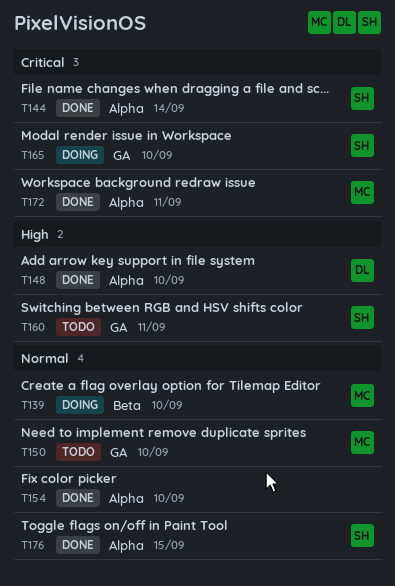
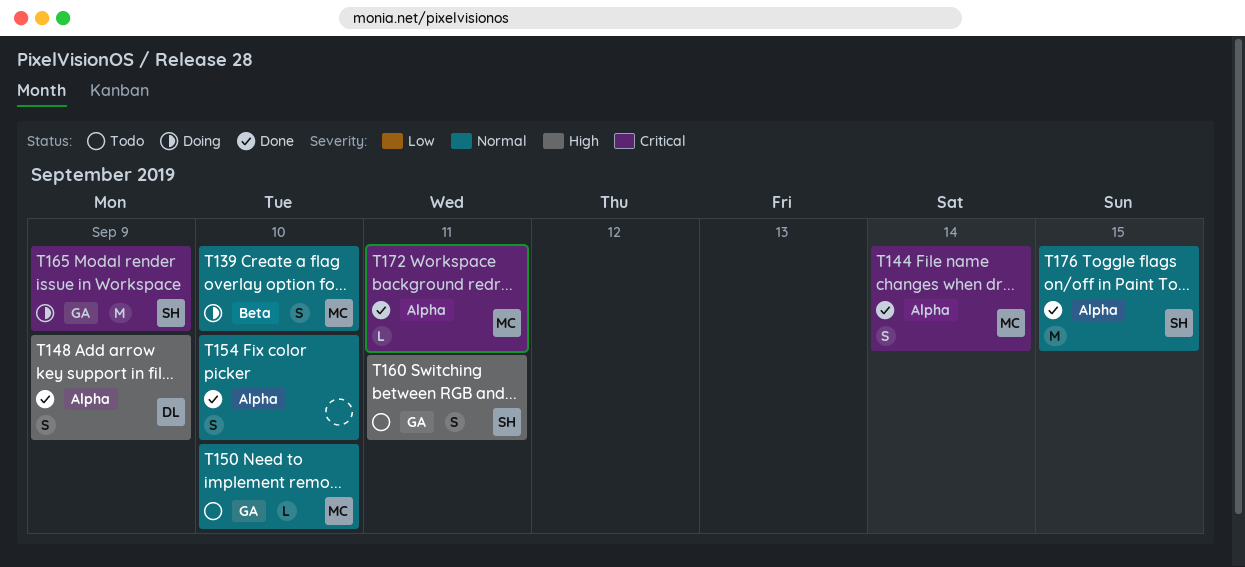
T144, owner: SH -> MC
T148, due: Sep 10 -> Sep 9
T165, due: Sep 10 -> Sep 9

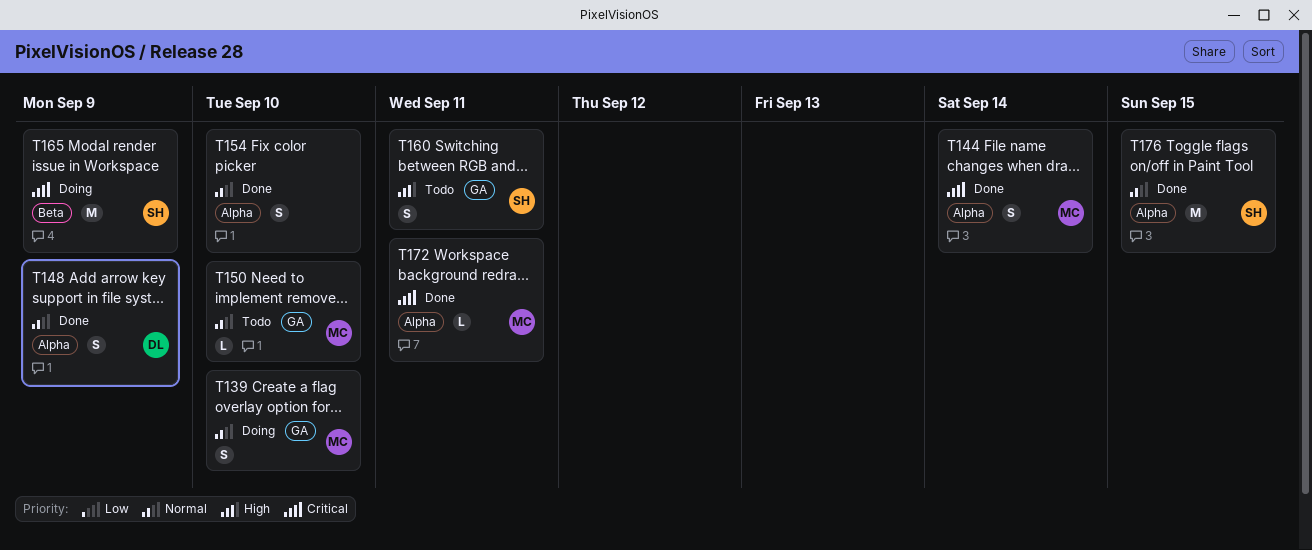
T139, label: Beta -> GA
T148, priority: High -> Normal
T165, label: GA -> Beta

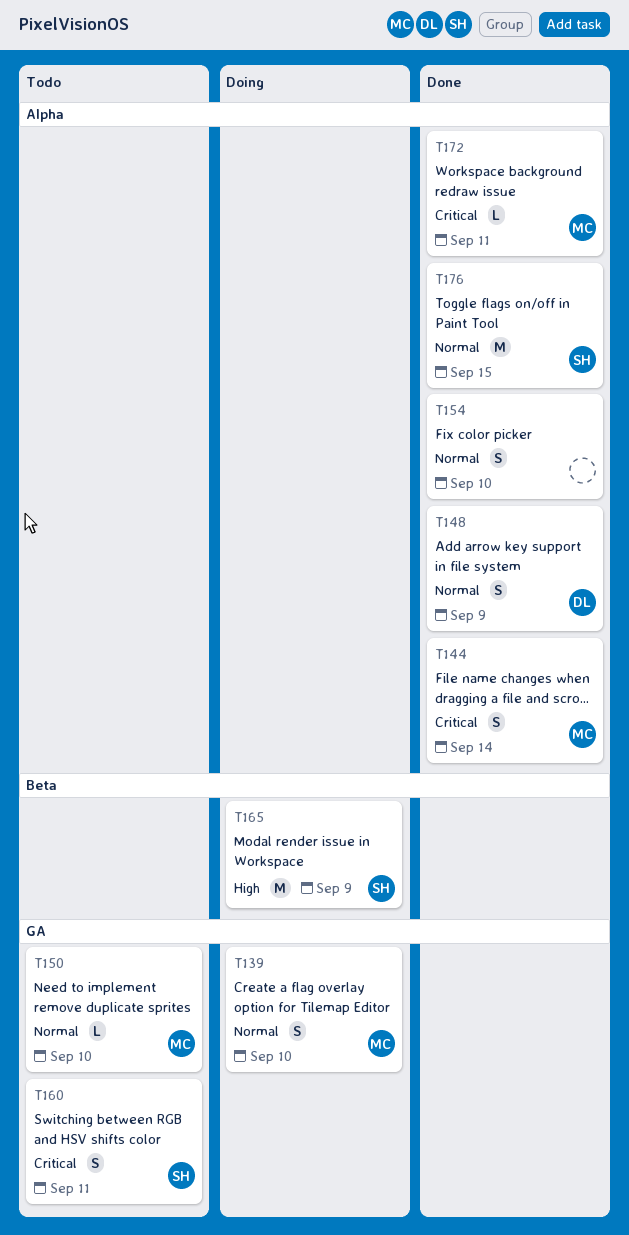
T160, priority: High -> Critical
T165, priority: Critical -> High

